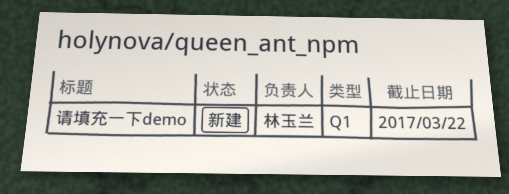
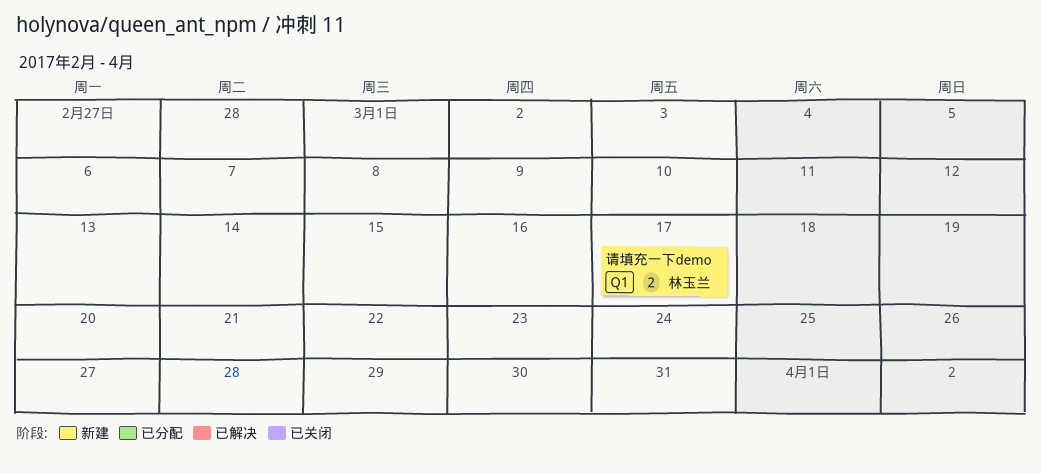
请填充一下demo, due: Mar 22 -> Mar 17

